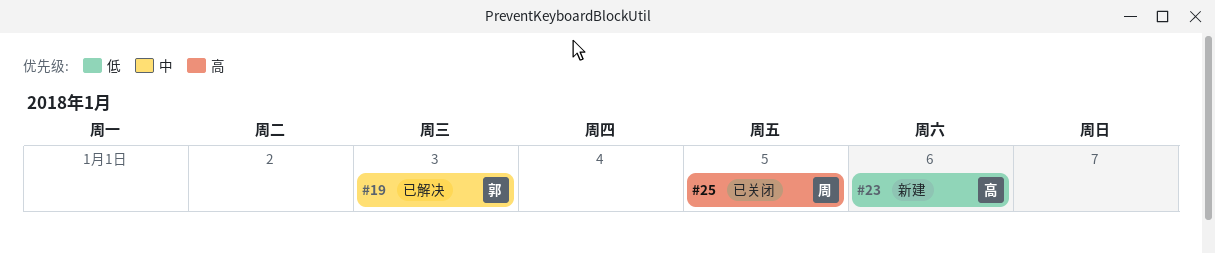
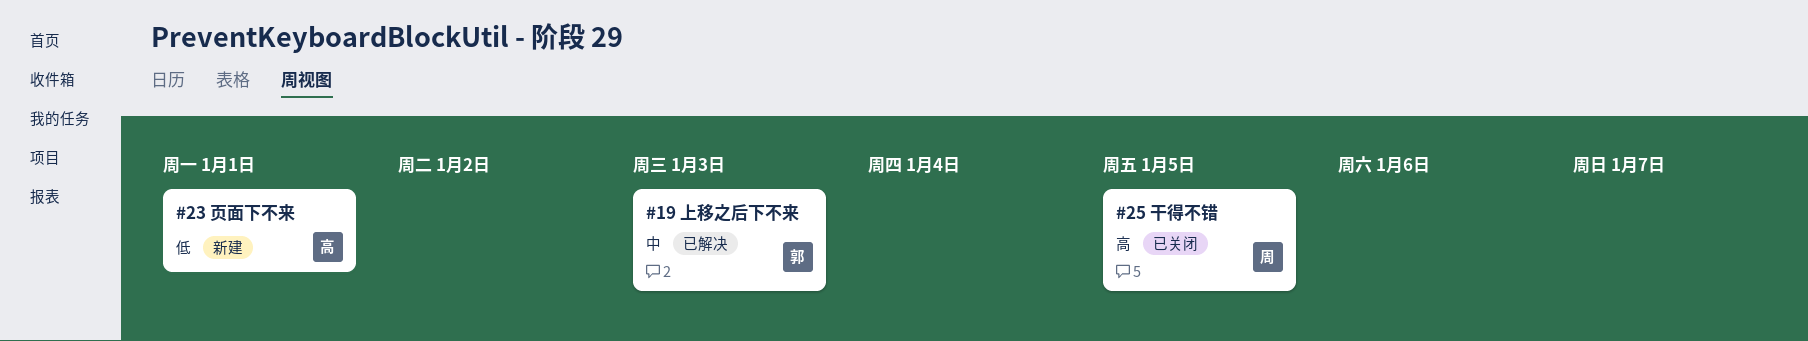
#23, due: Jan 6 -> Jan 1

